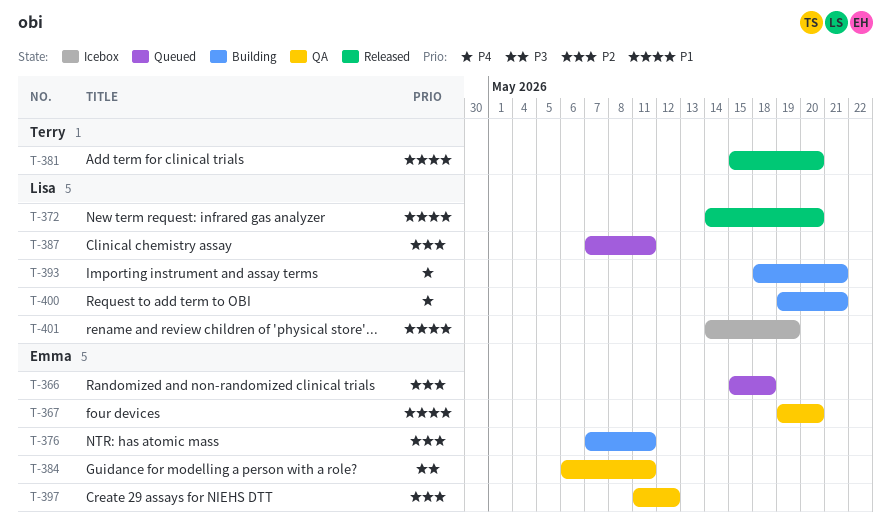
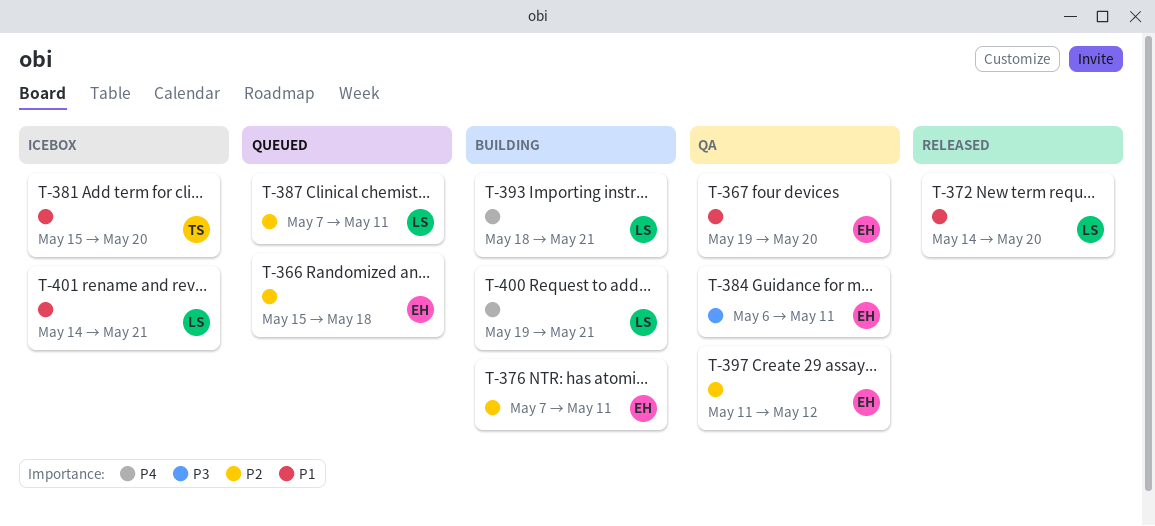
T-381, status: Released -> Icebox
T-401, due: May 19 -> May 21

